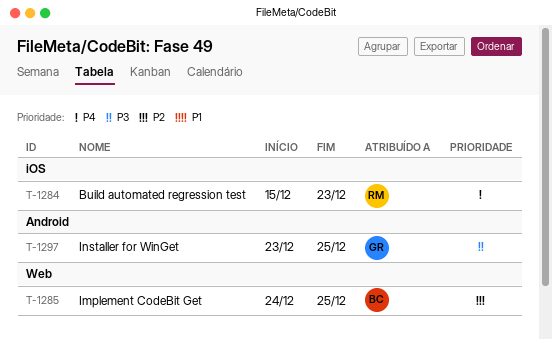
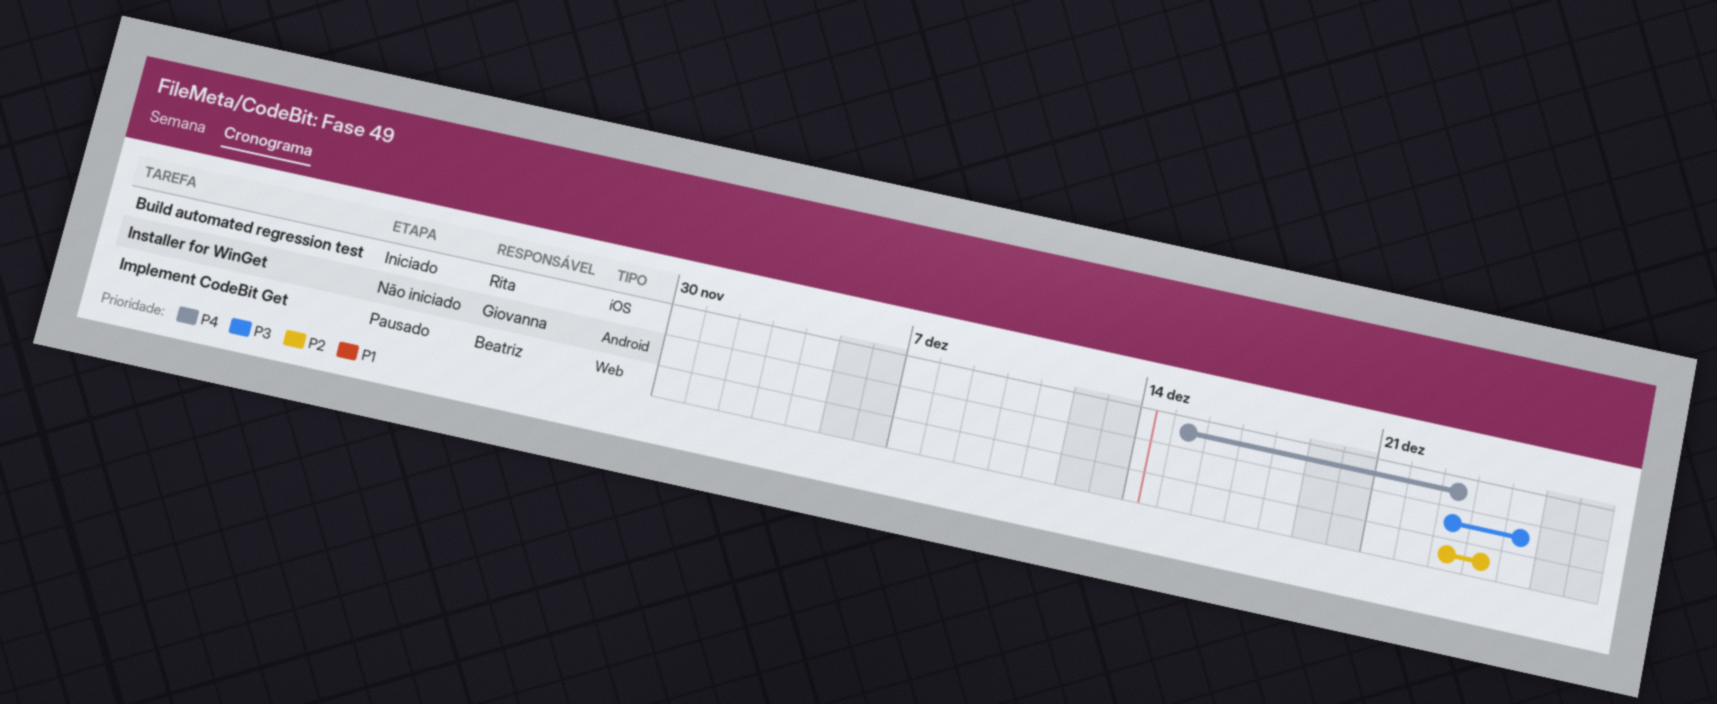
Implement CodeBit Get, start: Dec 24 -> Dec 23
Implement CodeBit Get, due: Dec 25 -> Dec 24

